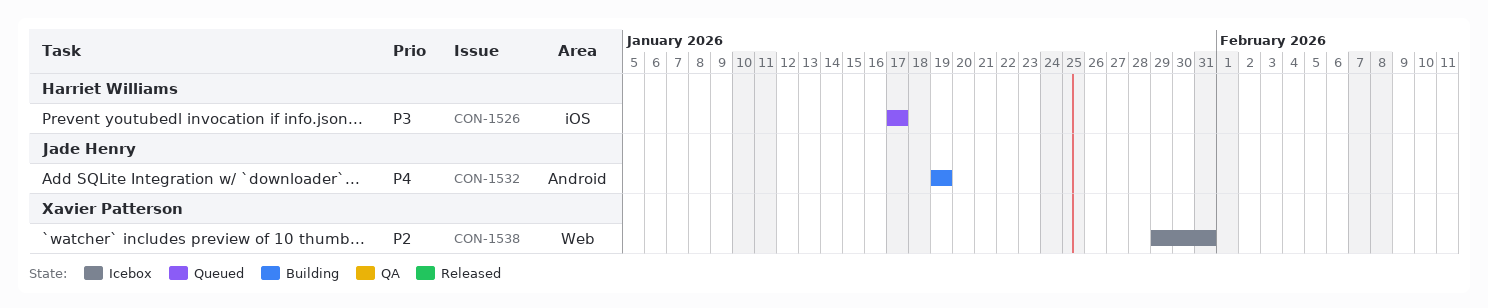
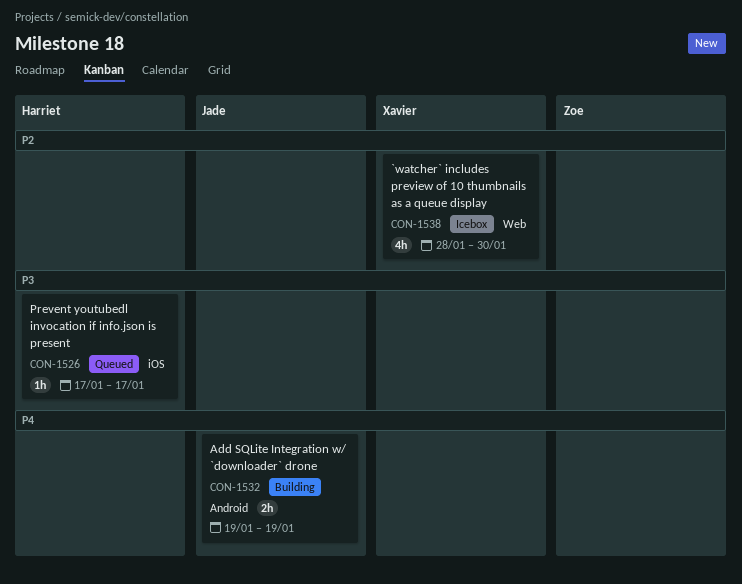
CON-1538, start: Jan 29 -> Jan 28
CON-1538, due: Jan 31 -> Jan 30

